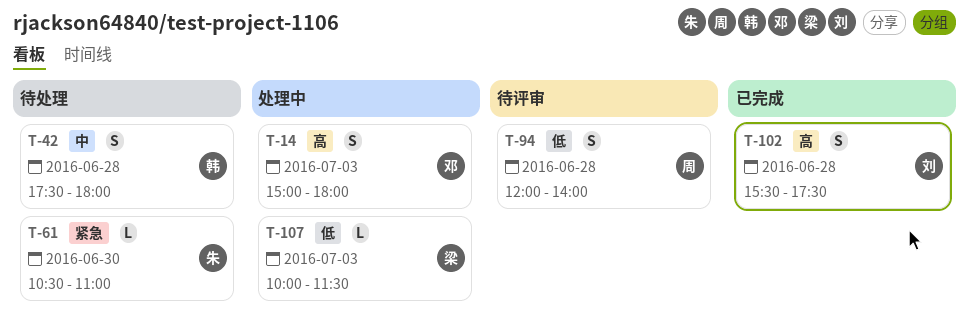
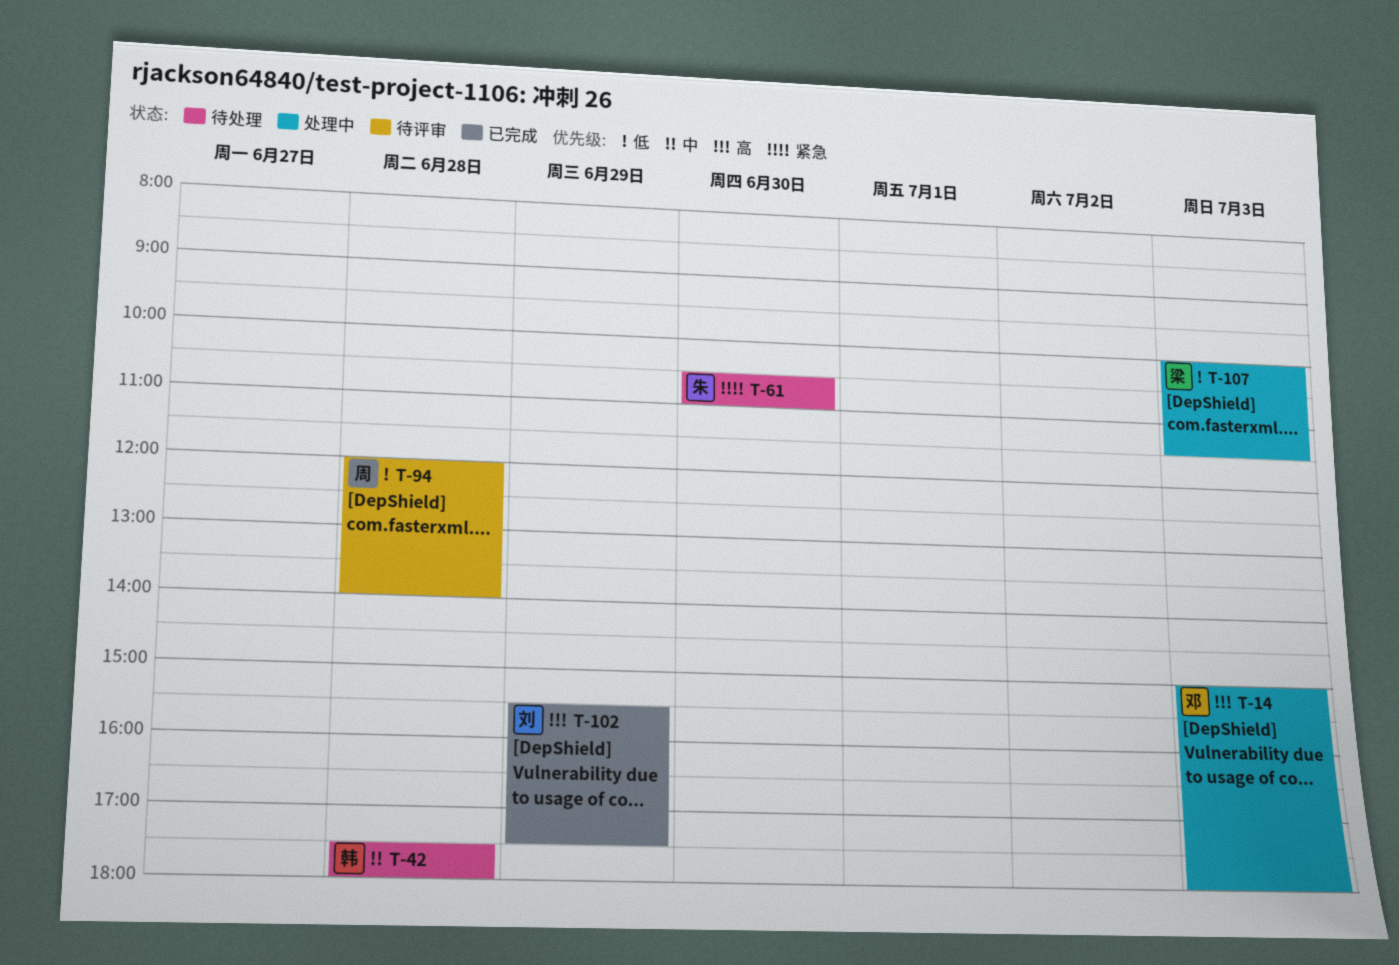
T-102, day: Jun 28 -> Jun 29

